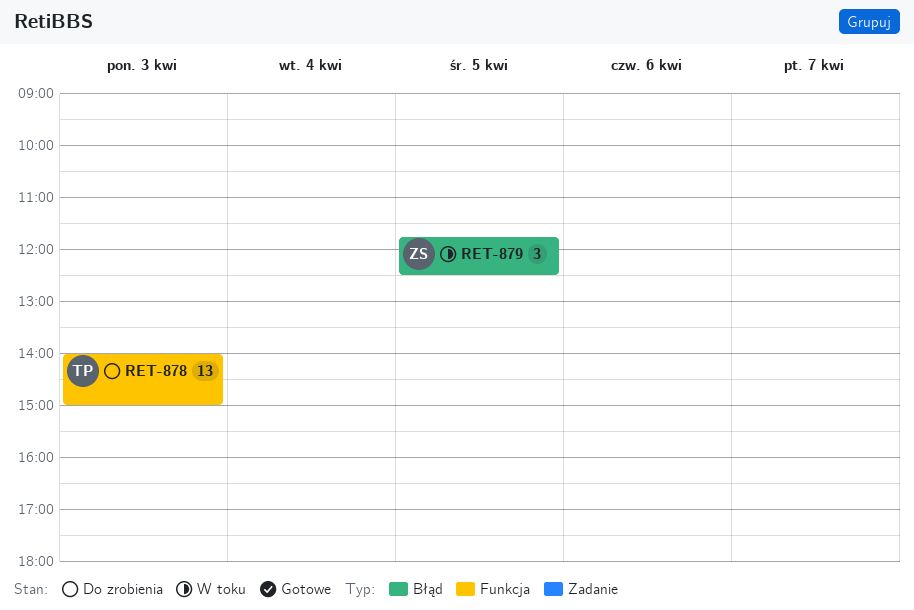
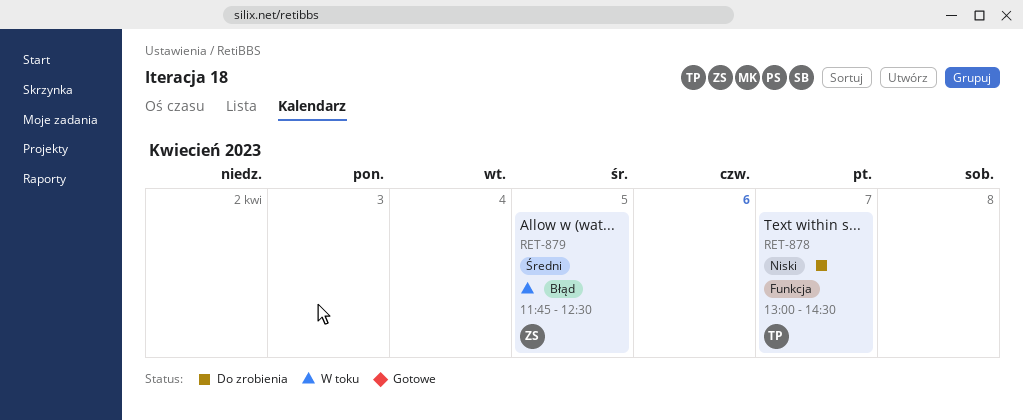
RET-878, day: Apr 3 -> Apr 7
RET-878, begins: 14:00 -> 13:00
RET-878, ends: 15:00 -> 14:30

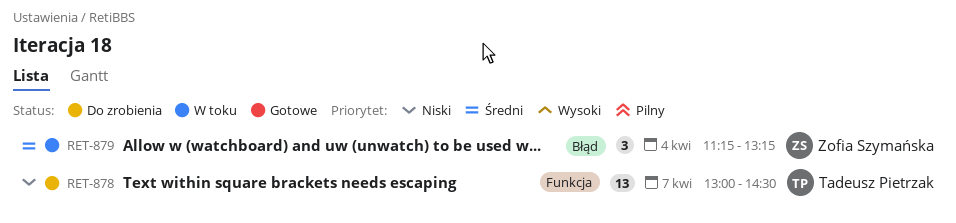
RET-879, day: Apr 5 -> Apr 4
RET-879, begins: 11:45 -> 11:15
RET-879, ends: 12:30 -> 13:15

